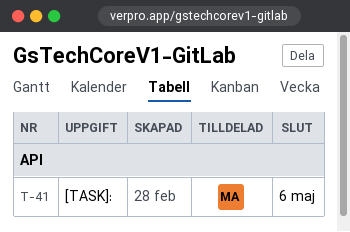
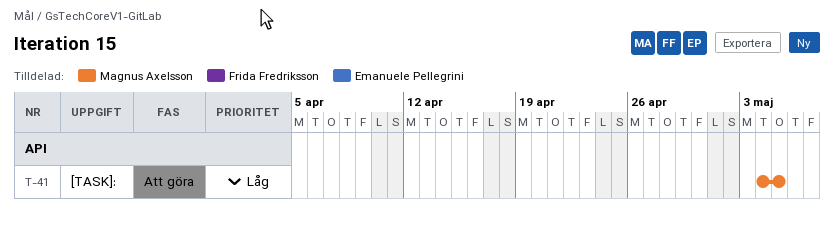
T-41, due: May 6 -> May 5

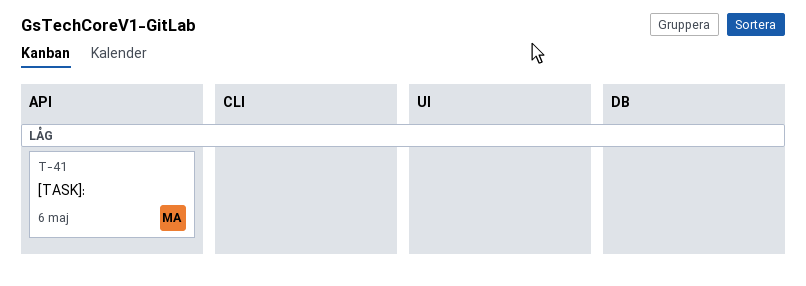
T-41, due: May 5 -> May 6

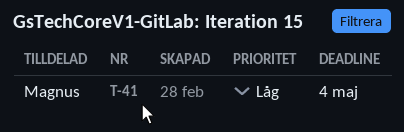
T-41, due: May 6 -> May 4

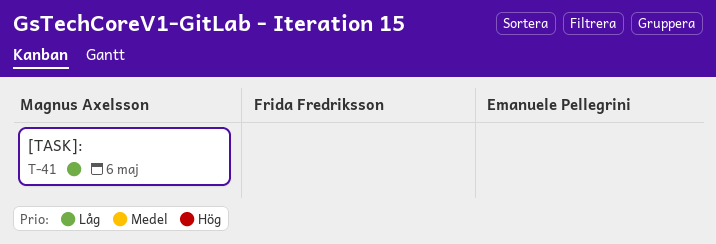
T-41, due: May 4 -> May 6

